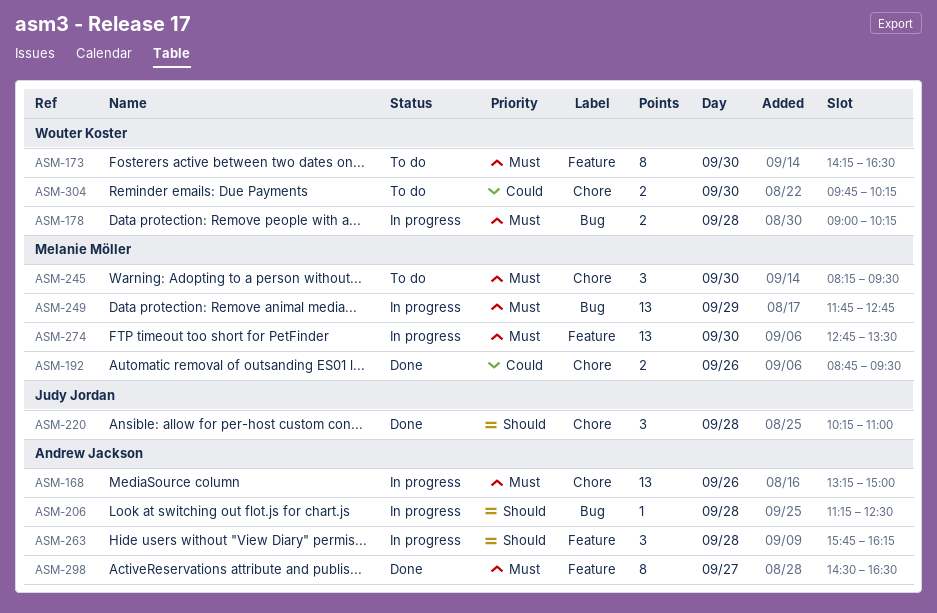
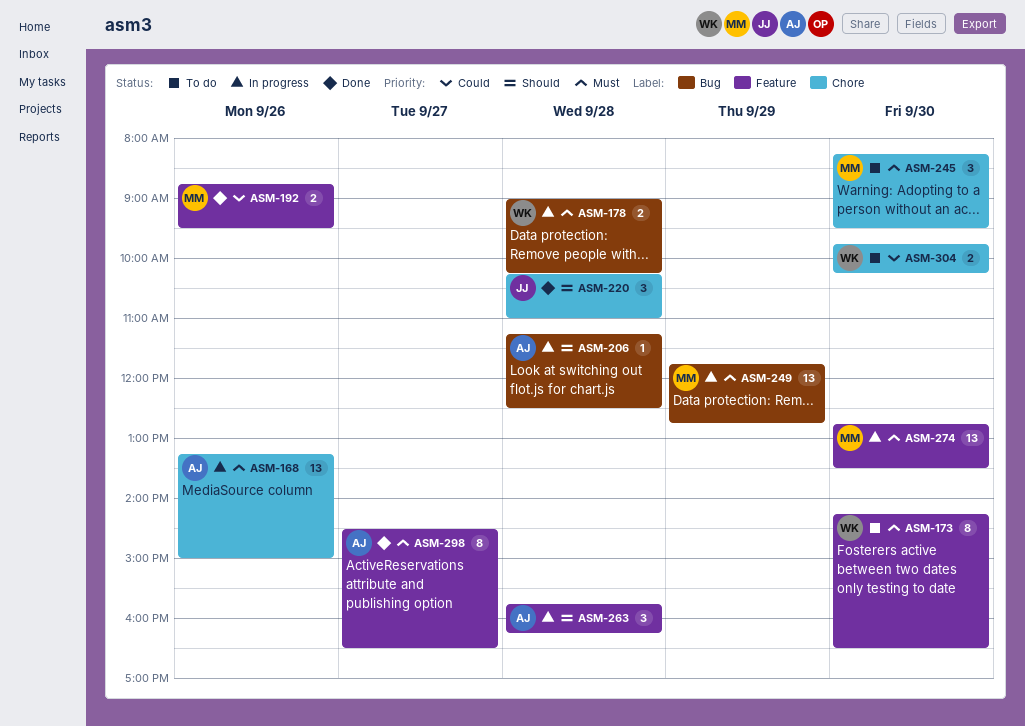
ASM-192, label: Chore -> Feature

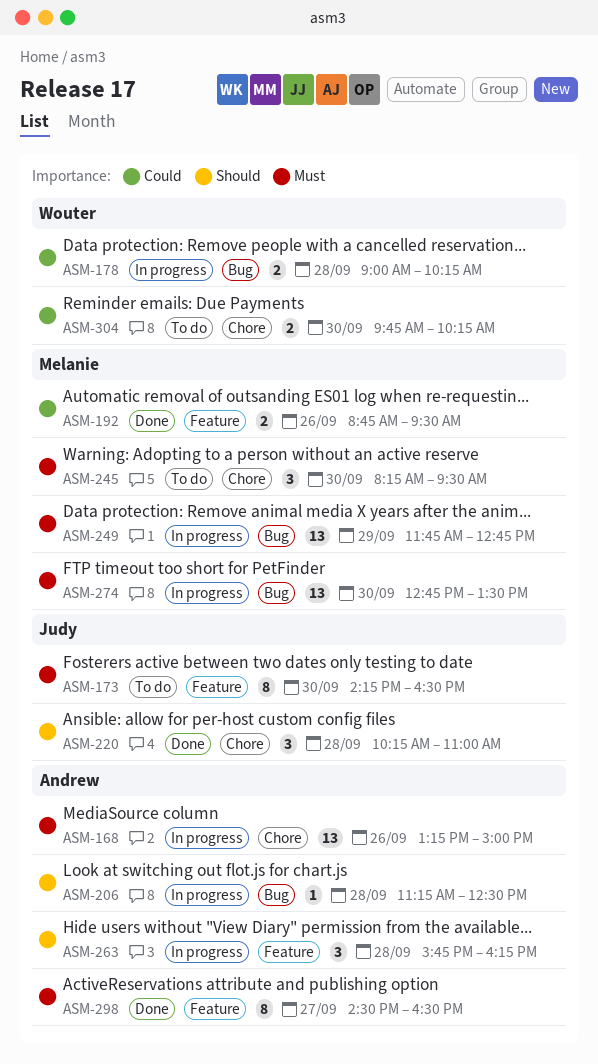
ASM-173, owner: Wouter -> Judy
ASM-178, priority: Must -> Could
ASM-274, label: Feature -> Bug

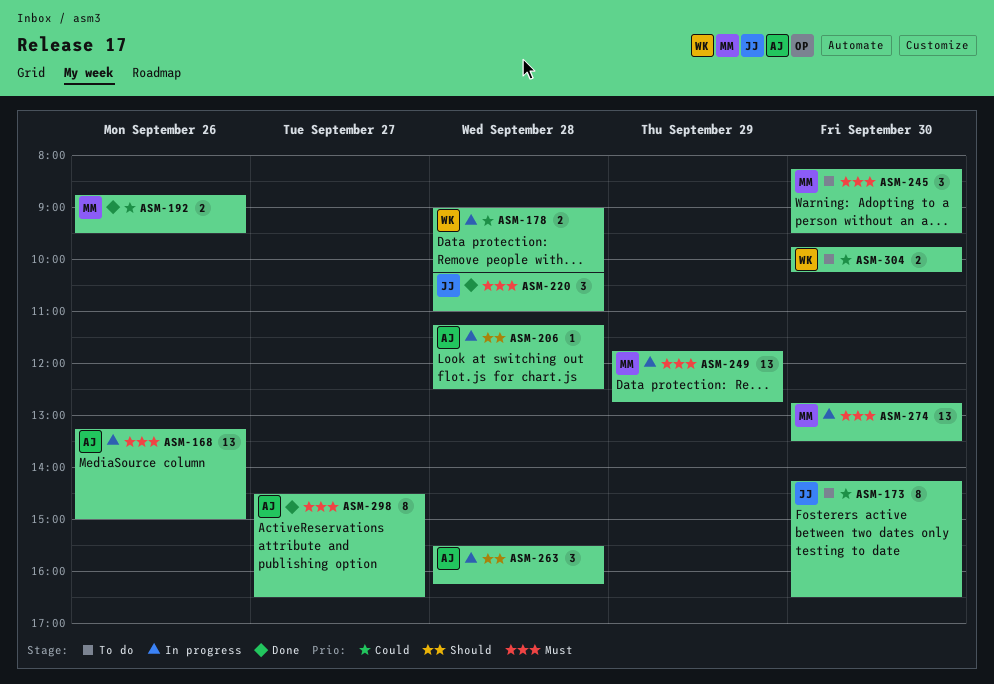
ASM-173, priority: Must -> Could
ASM-220, priority: Should -> Must
ASM-263, begins: 15:45 -> 15:30

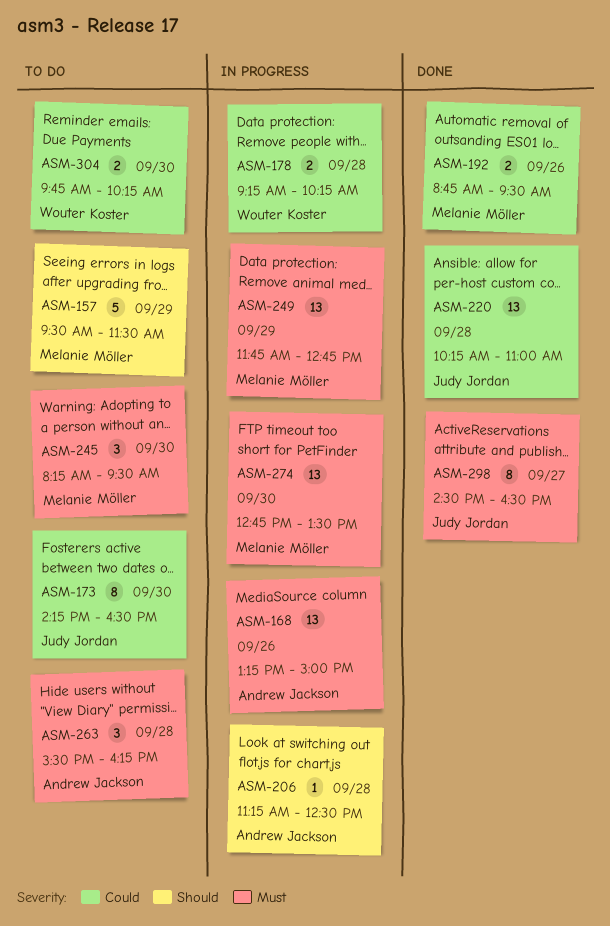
ASM-157: none -> present
ASM-178, begins: 09:00 -> 09:15
ASM-220, priority: Must -> Could
ASM-220, estimate: 3 -> 13
ASM-263, status: In progress -> To do
ASM-263, priority: Should -> Must
ASM-298, owner: Andrew Jackson -> Judy Jordan

